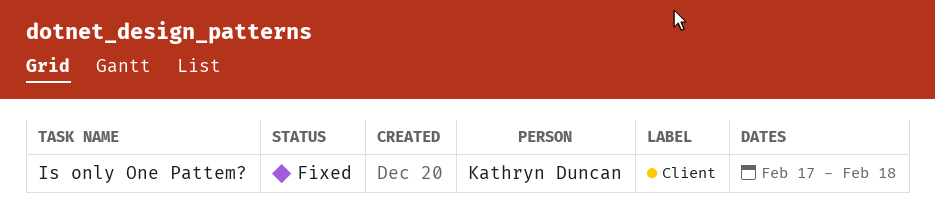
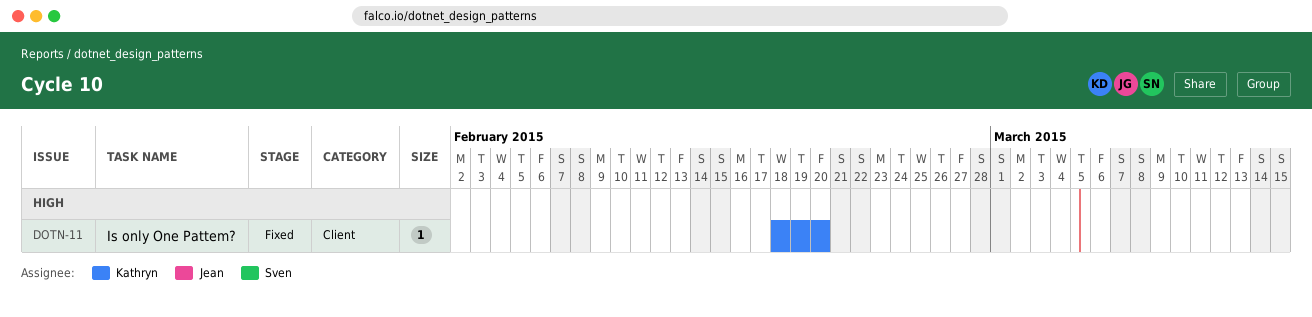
Is only One Pattem?, start: Feb 17 -> Feb 18
Is only One Pattem?, due: Feb 18 -> Feb 20

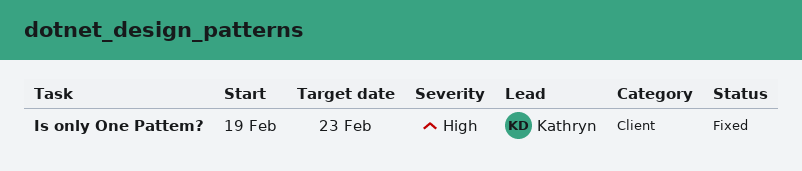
Is only One Pattem?, start: Feb 18 -> Feb 19
Is only One Pattem?, due: Feb 20 -> Feb 23

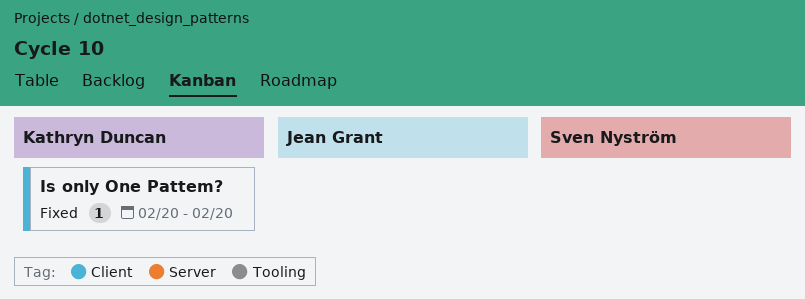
Is only One Pattem?, start: Feb 19 -> Feb 20
Is only One Pattem?, due: Feb 23 -> Feb 20

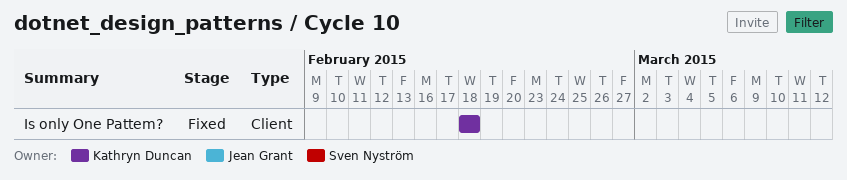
Is only One Pattem?, start: Feb 20 -> Feb 18
Is only One Pattem?, due: Feb 20 -> Feb 18

